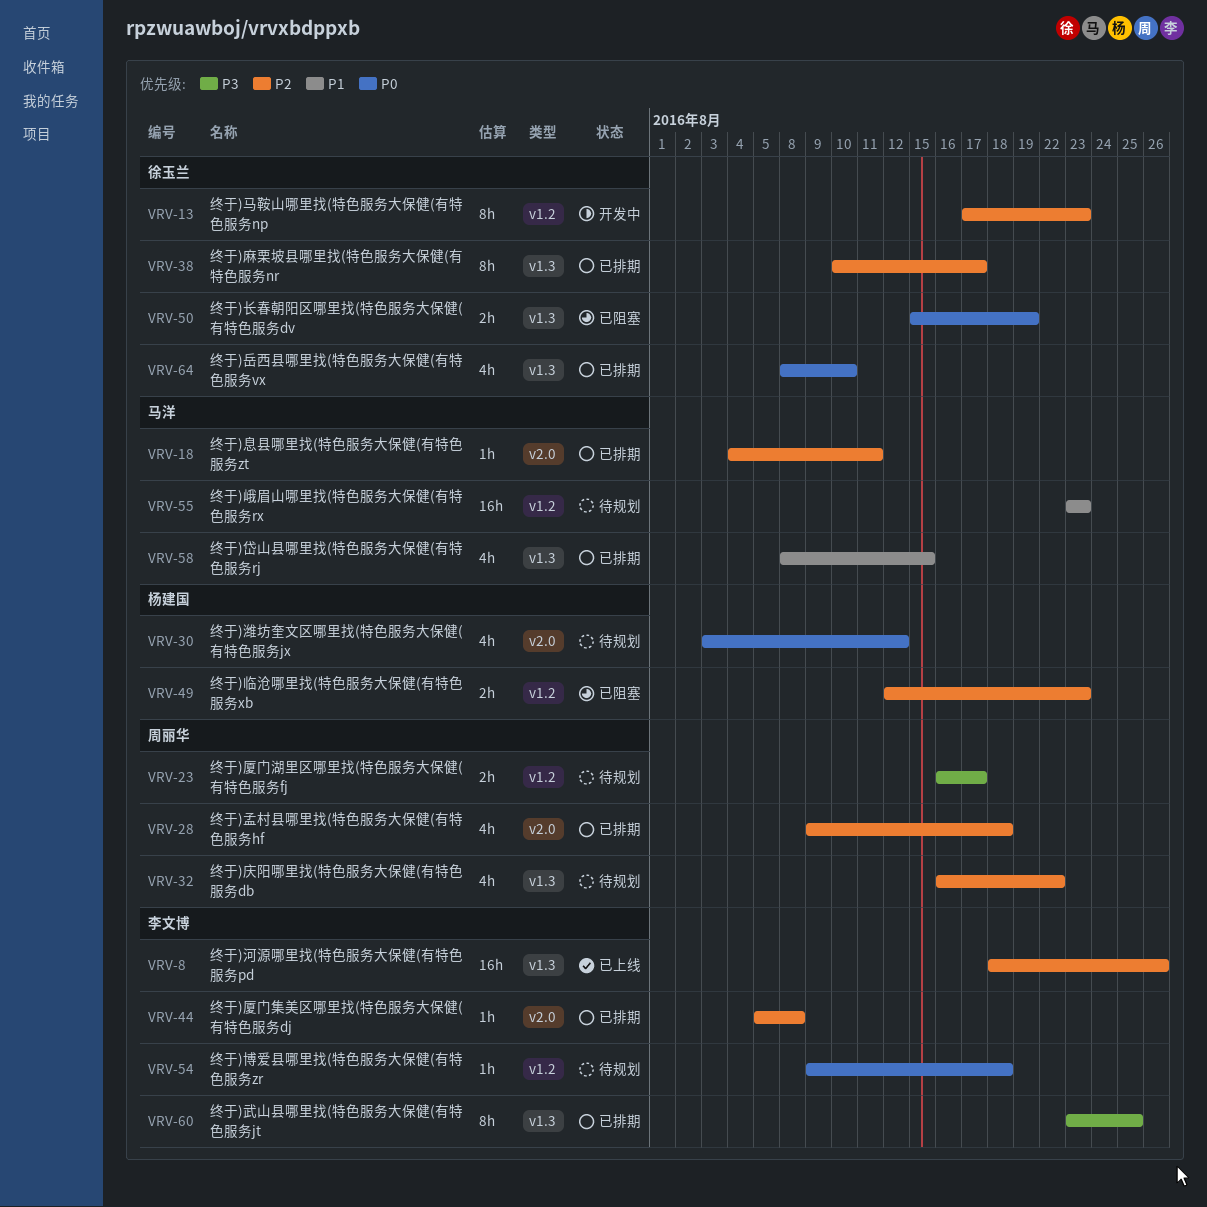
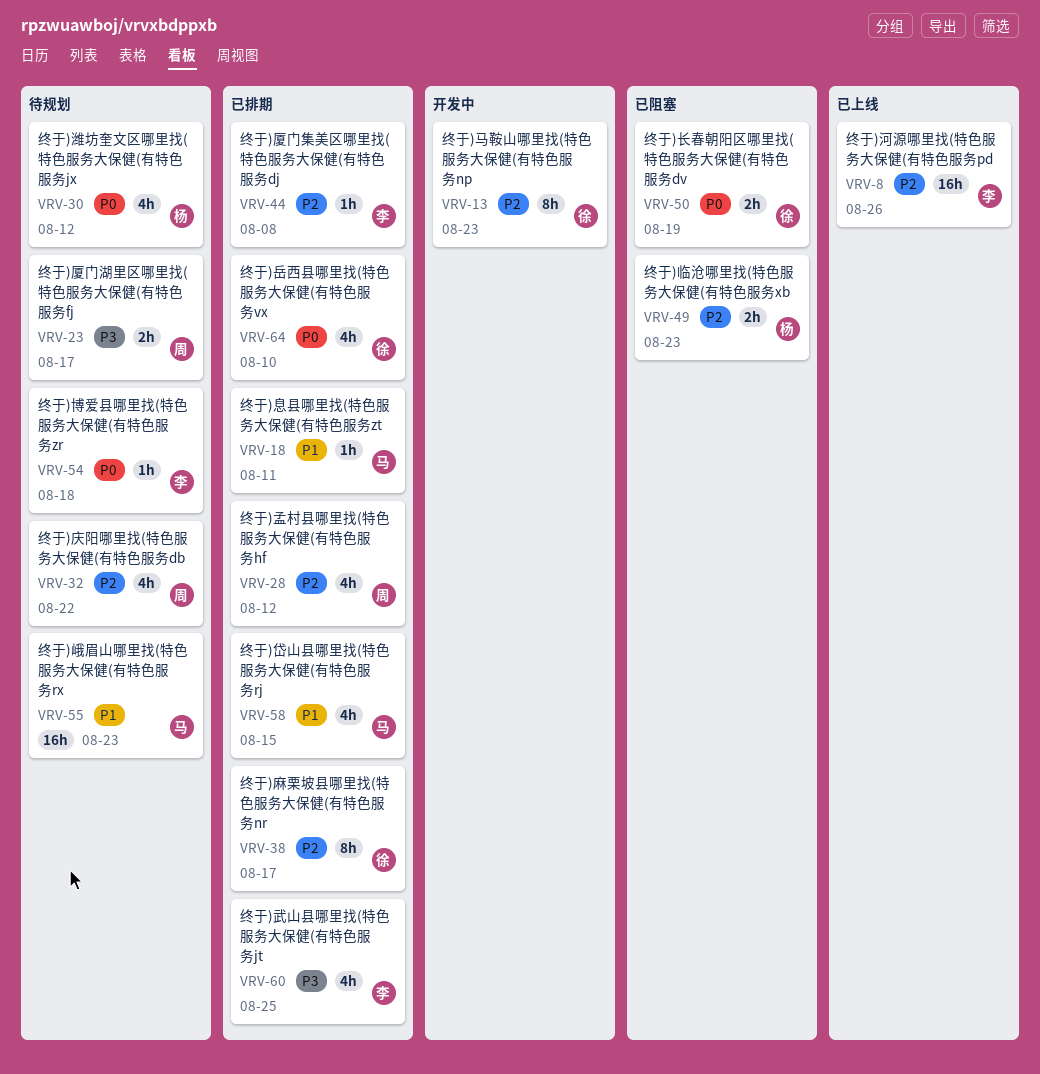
VRV-18, priority: P2 -> P1
VRV-28, due: Aug 18 -> Aug 12
VRV-60, estimate: 8h -> 4h

